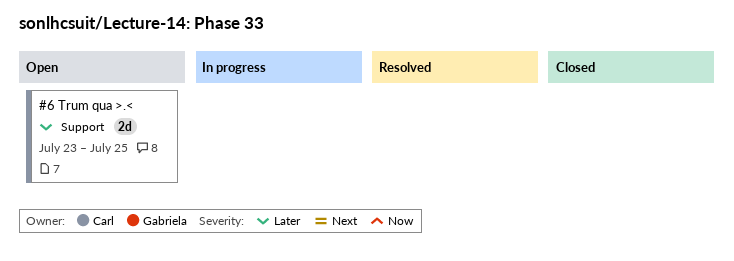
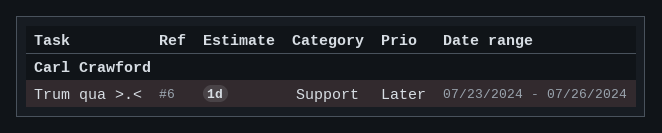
#6, estimate: 2d -> 1d
#6, due: Jul 25 -> Jul 26

